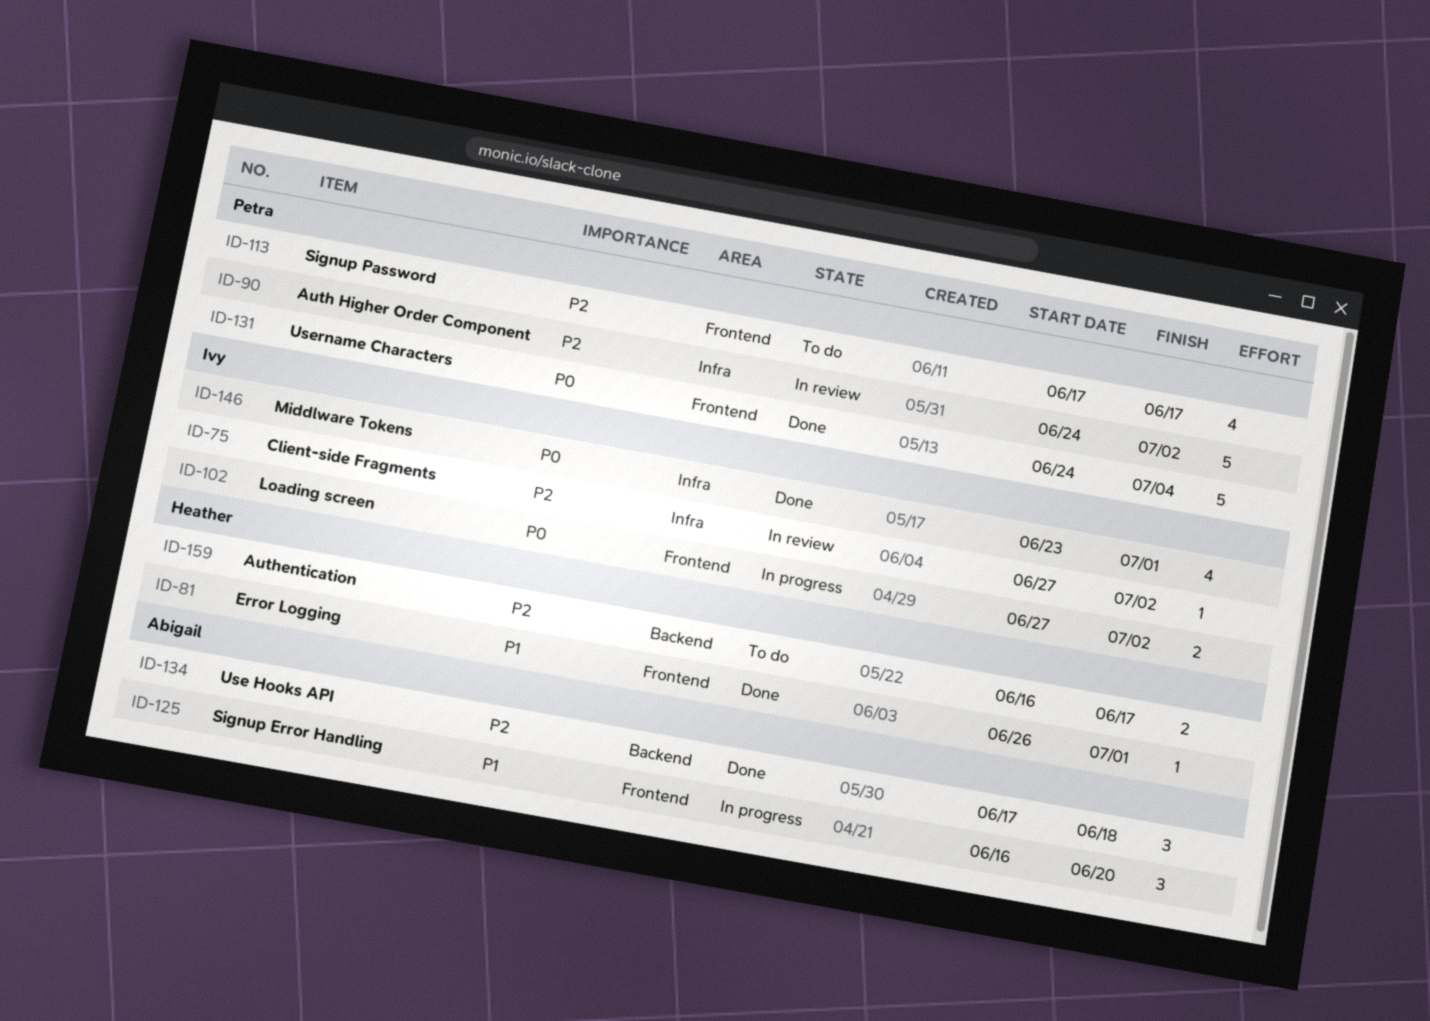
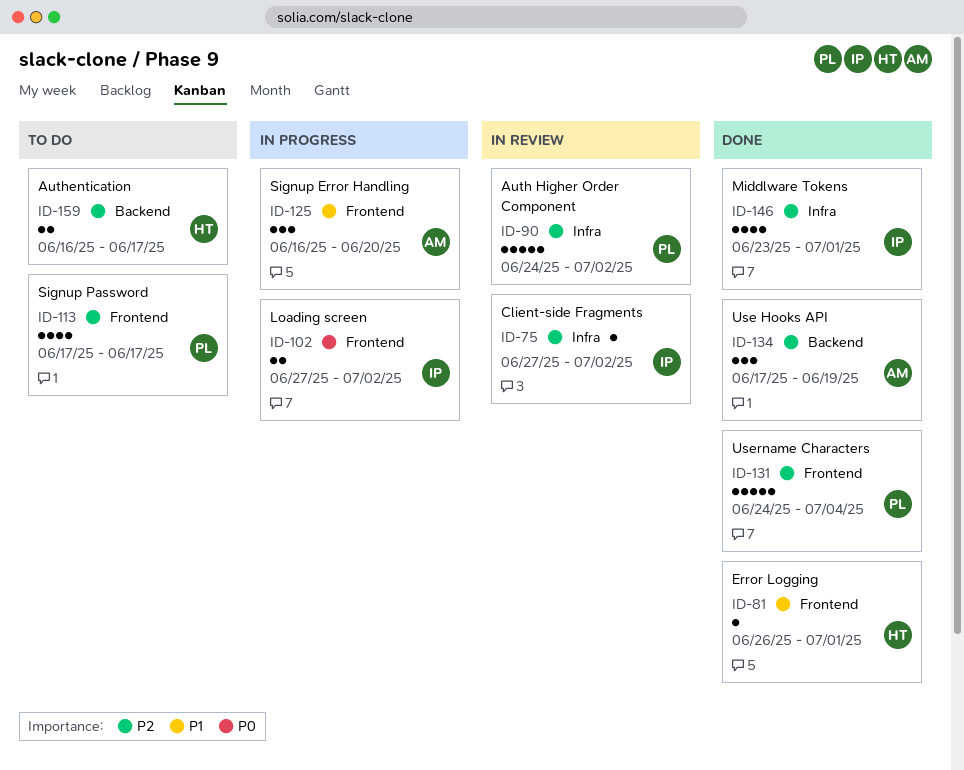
ID-131, priority: P0 -> P2
ID-134, due: Jun 18 -> Jun 19
ID-146, priority: P0 -> P2

